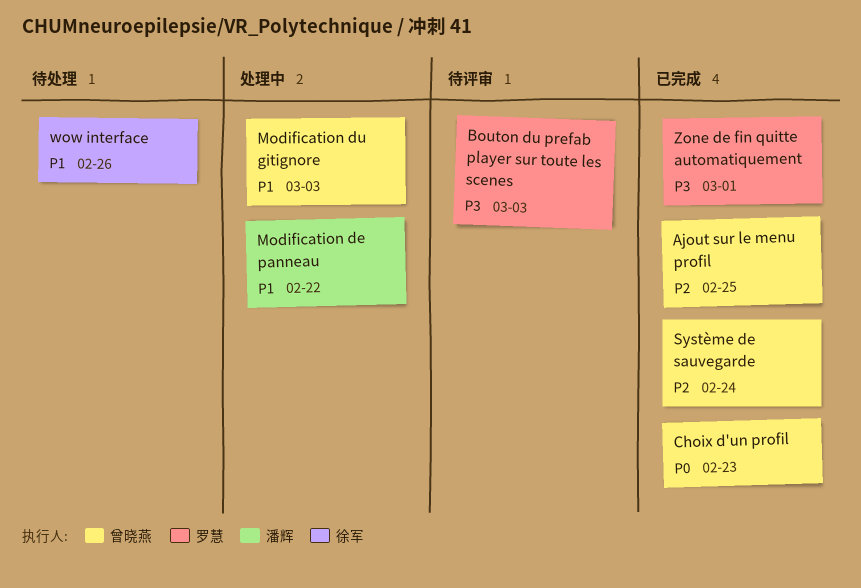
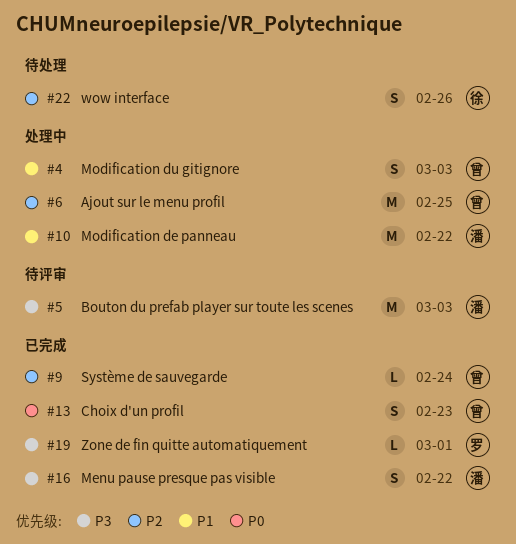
Ajout sur le menu profil, status: 已完成 -> 处理中
Bouton du prefab player sur toute les scenes, owner: 罗慧 -> 潘辉
Menu pause presque pas visible: none -> present
wow interface, priority: P1 -> P2

